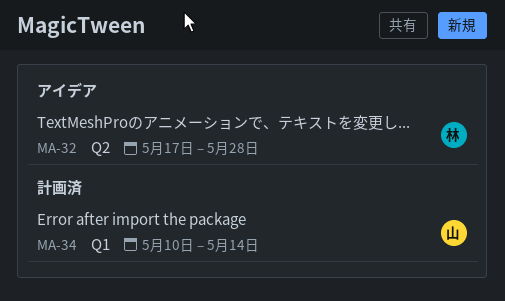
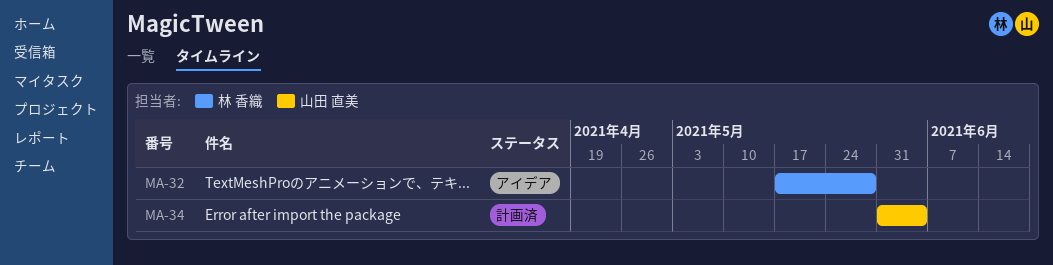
MA-34, start: May 10 -> May 31
MA-34, due: May 14 -> Jun 4

